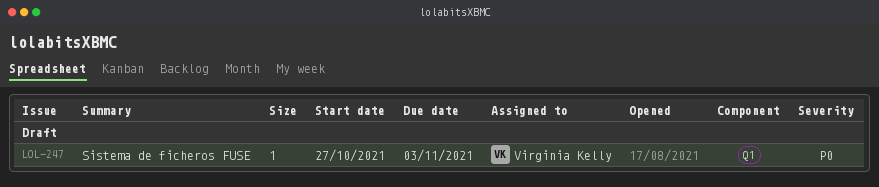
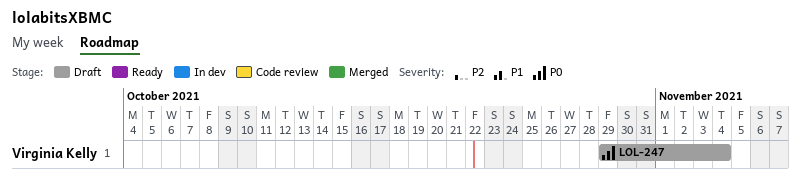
LOL-247, start: Oct 27 -> Oct 29
LOL-247, due: Nov 3 -> Nov 4

